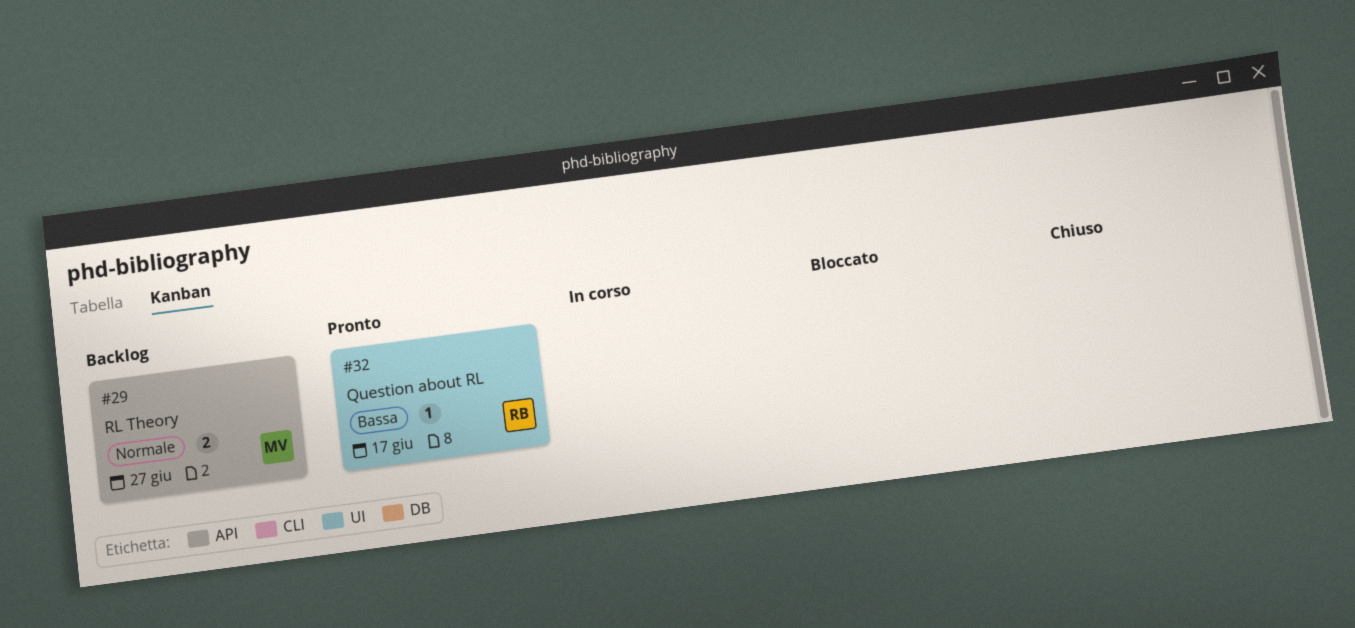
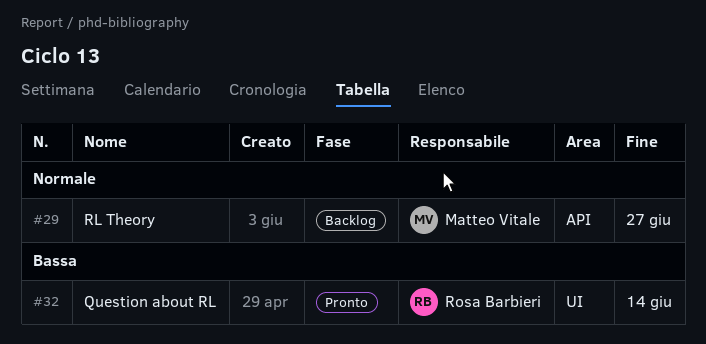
#32, due: Jun 17 -> Jun 14

